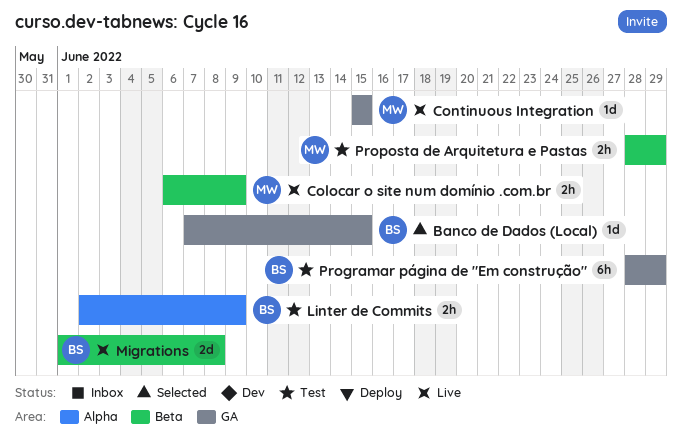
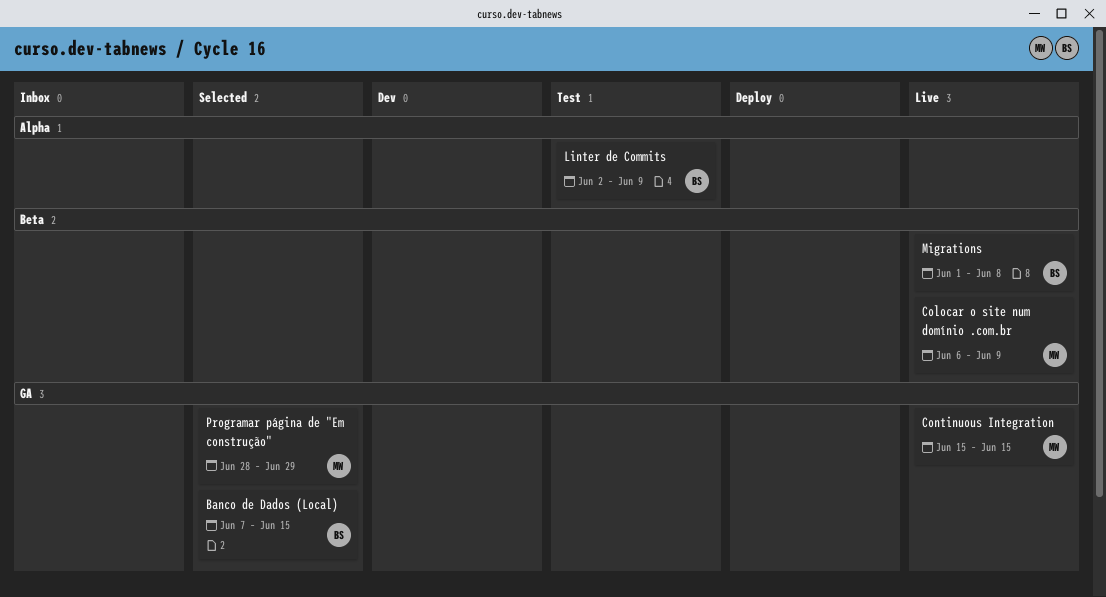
Programar página de "Em construção", status: Test -> Selected
Programar página de "Em construção", owner: BS -> MW
Proposta de Arquitetura e Pastas: present -> none

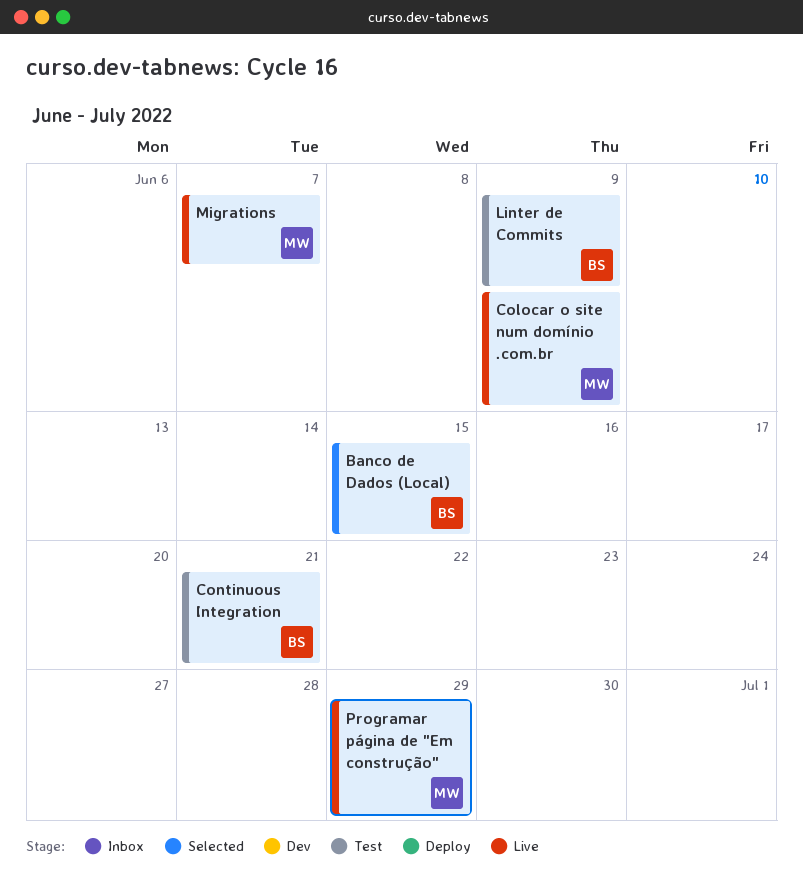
Continuous Integration, status: Live -> Test
Continuous Integration, owner: MW -> BS
Continuous Integration, due: Jun 15 -> Jun 21
Migrations, owner: BS -> MW
Migrations, due: Jun 8 -> Jun 7
Programar página de "Em construção", status: Selected -> Live

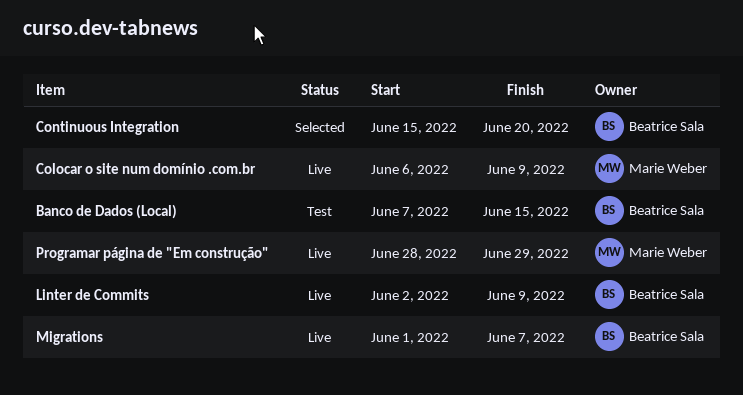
Banco de Dados (Local), status: Selected -> Test
Continuous Integration, status: Test -> Selected
Continuous Integration, due: Jun 21 -> Jun 20
Linter de Commits, status: Test -> Live
Migrations, owner: Marie Weber -> Beatrice Sala

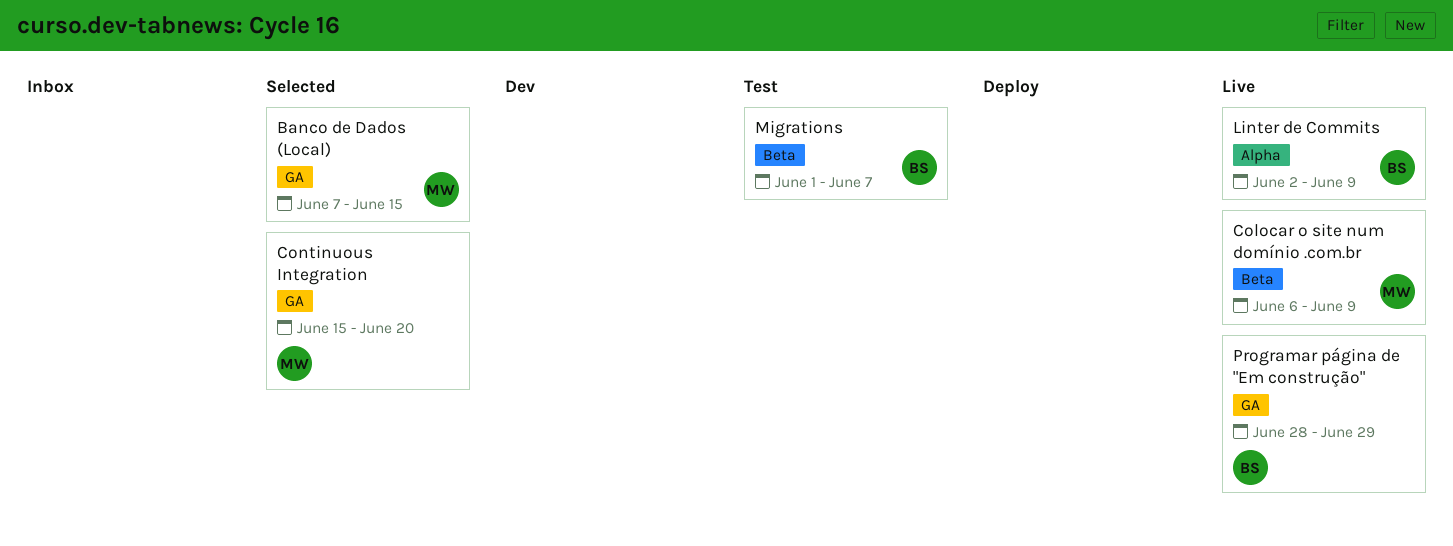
Banco de Dados (Local), status: Test -> Selected
Banco de Dados (Local), owner: Beatrice Sala -> Marie Weber
Continuous Integration, owner: Beatrice Sala -> Marie Weber
Migrations, status: Live -> Test
Programar página de "Em construção", owner: Marie Weber -> Beatrice Sala

